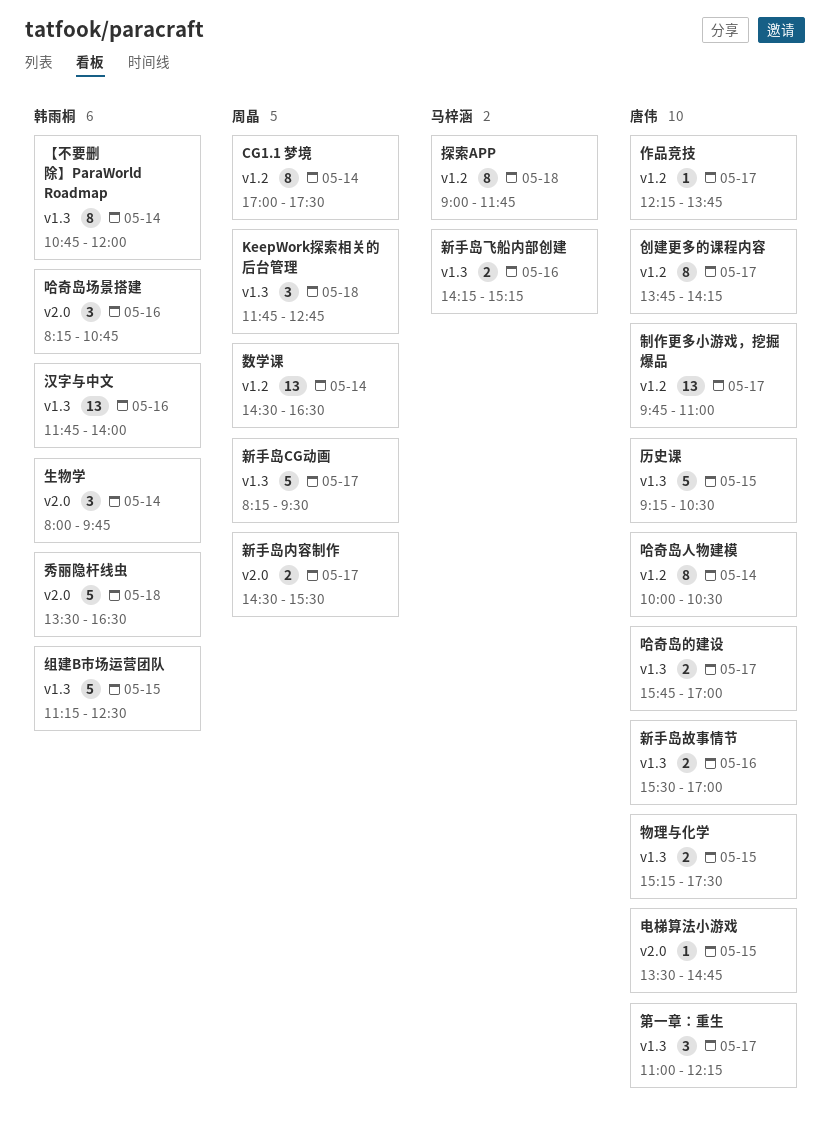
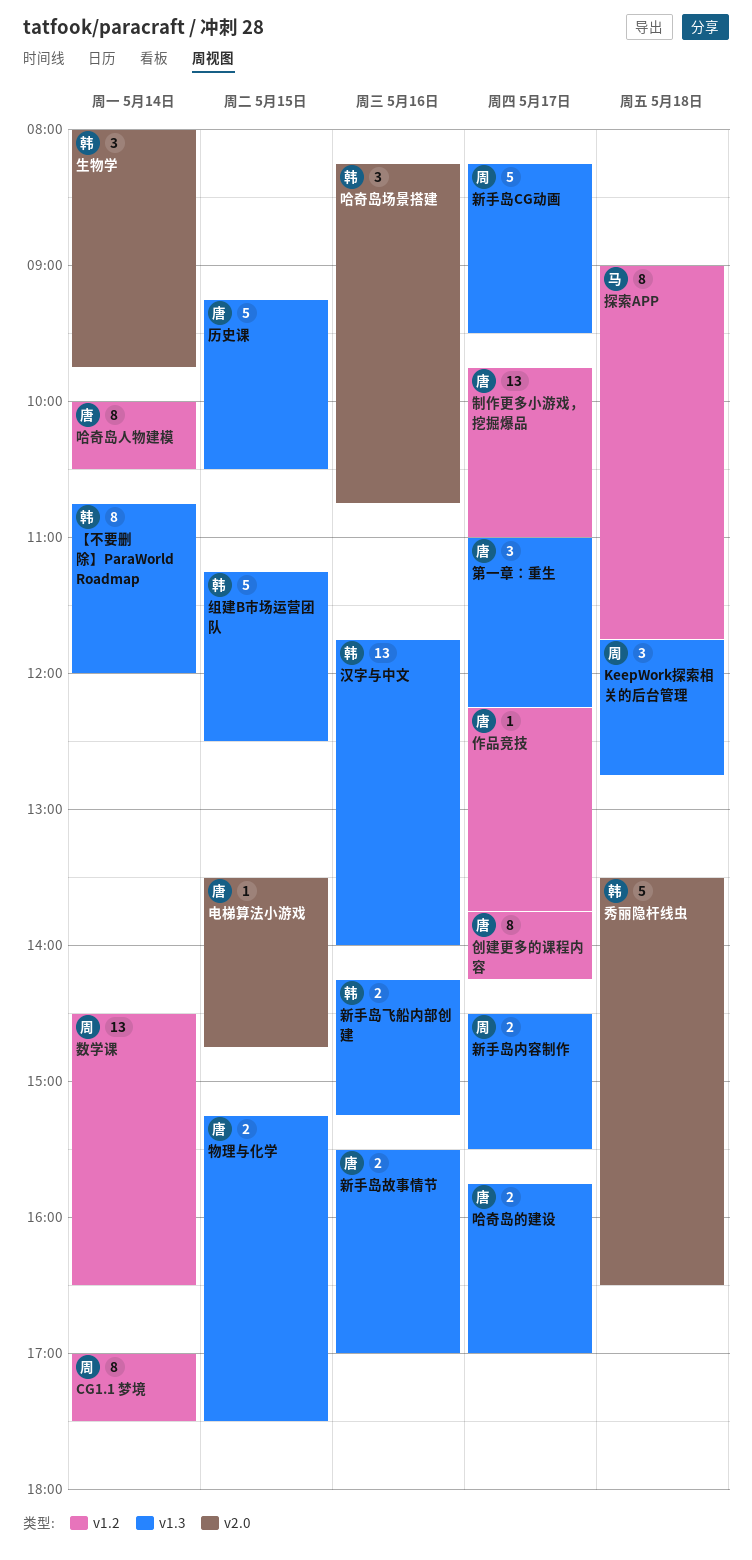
新手岛内容制作, label: v2.0 -> v1.3
新手岛飞船内部创建, owner: 马梓涵 -> 韩雨桐

